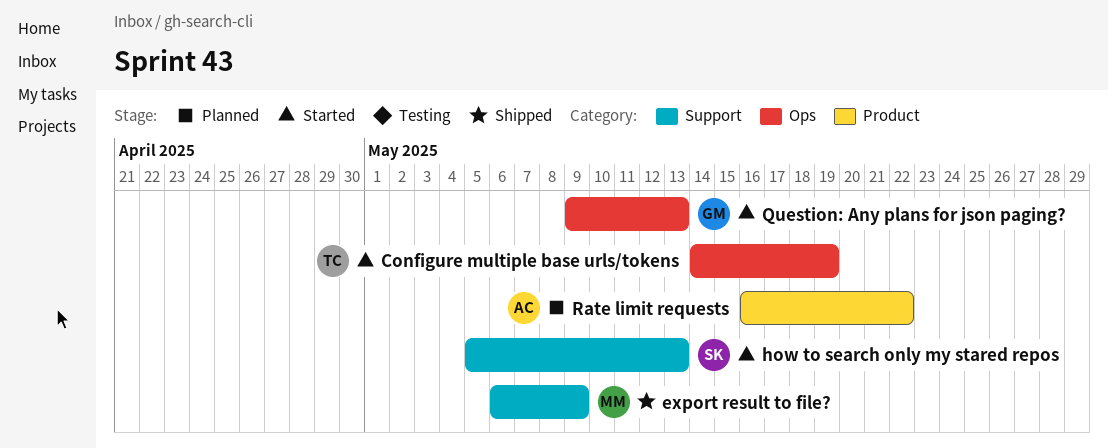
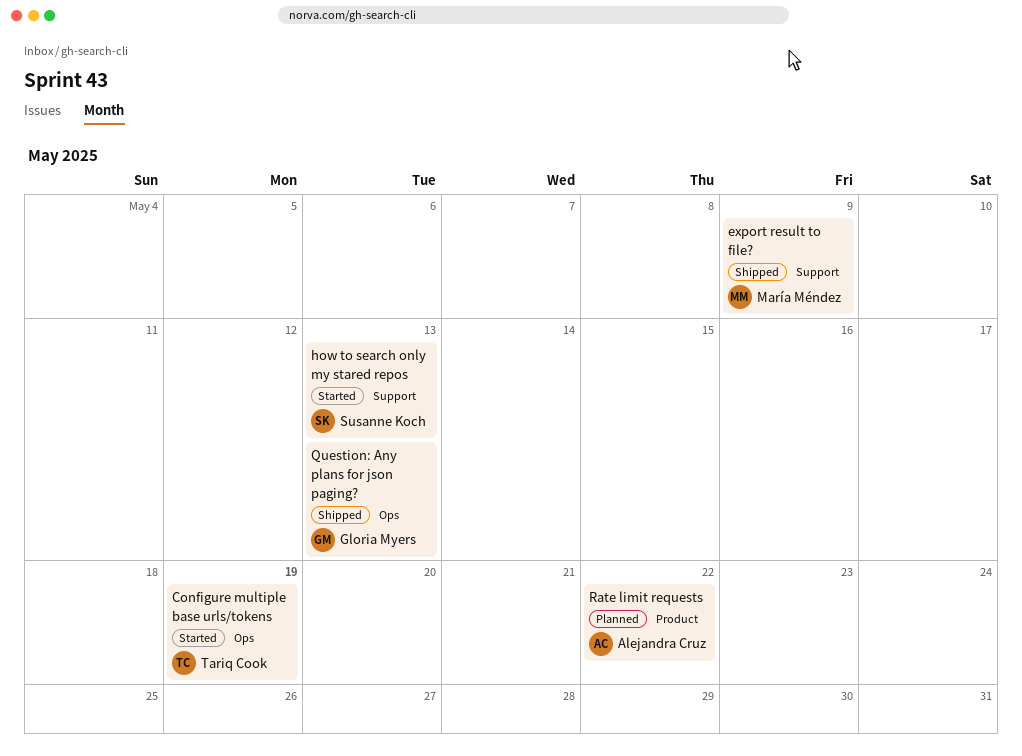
Question: Any plans for json paging?, status: Started -> Shipped

